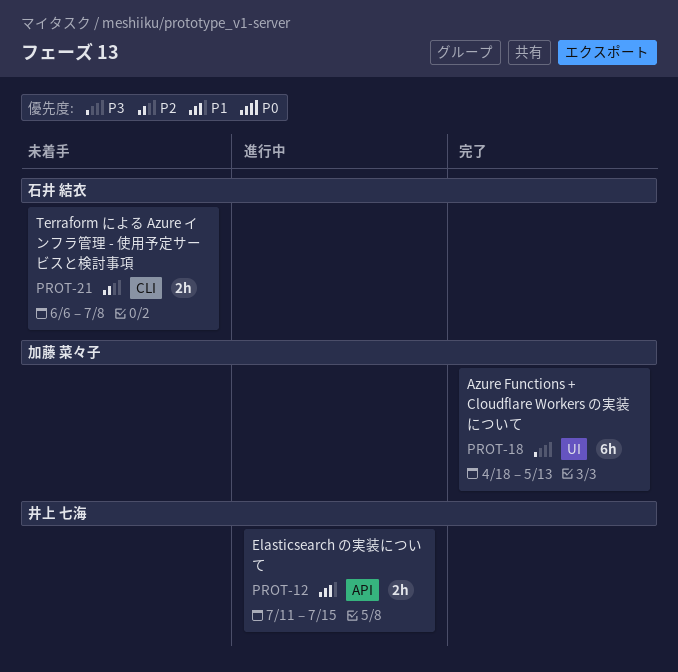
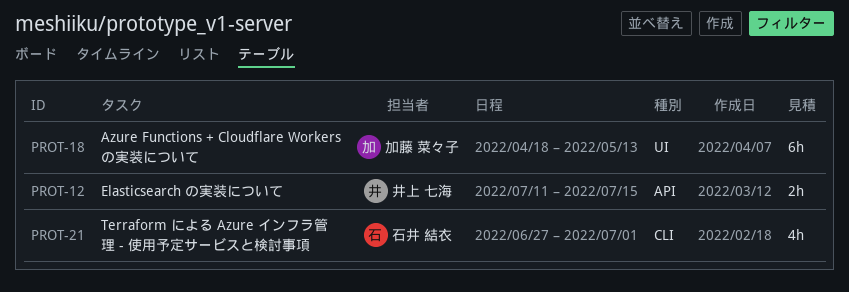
PROT-21, estimate: 2h -> 4h
PROT-21, start: Jun 6 -> Jun 27
PROT-21, due: Jul 8 -> Jul 1

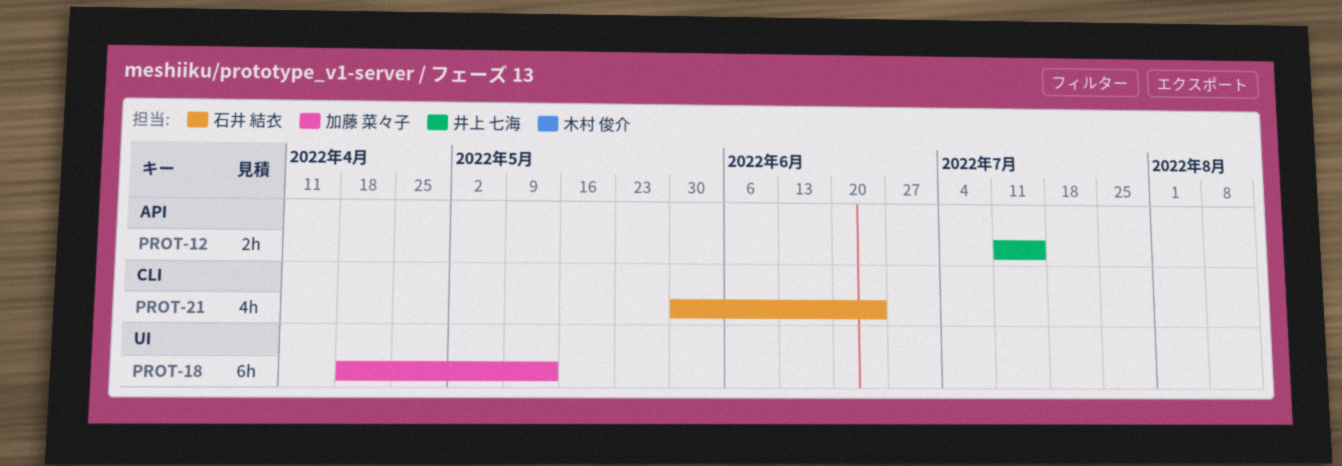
PROT-21, start: Jun 27 -> May 30
PROT-21, due: Jul 1 -> Jun 24

